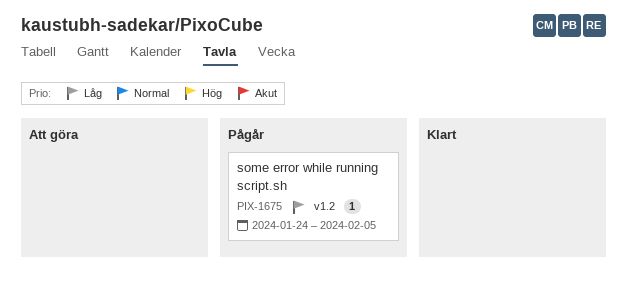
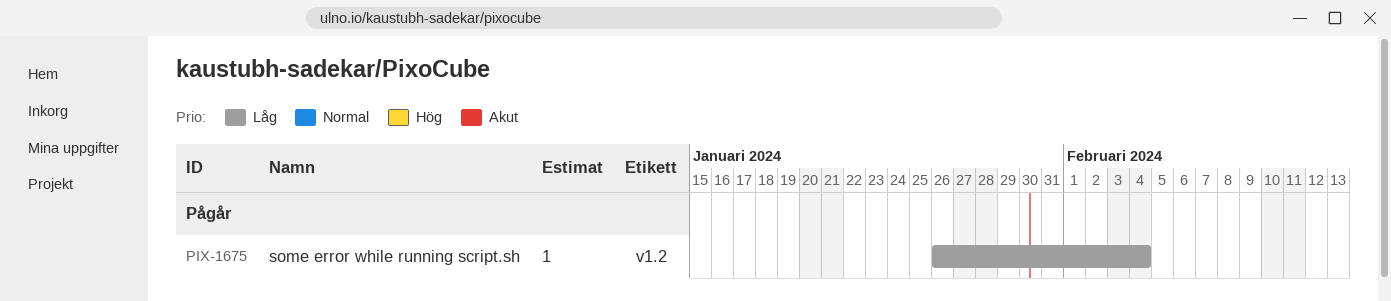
PIX-1675, start: Jan 24 -> Jan 26
PIX-1675, due: Feb 5 -> Feb 4

